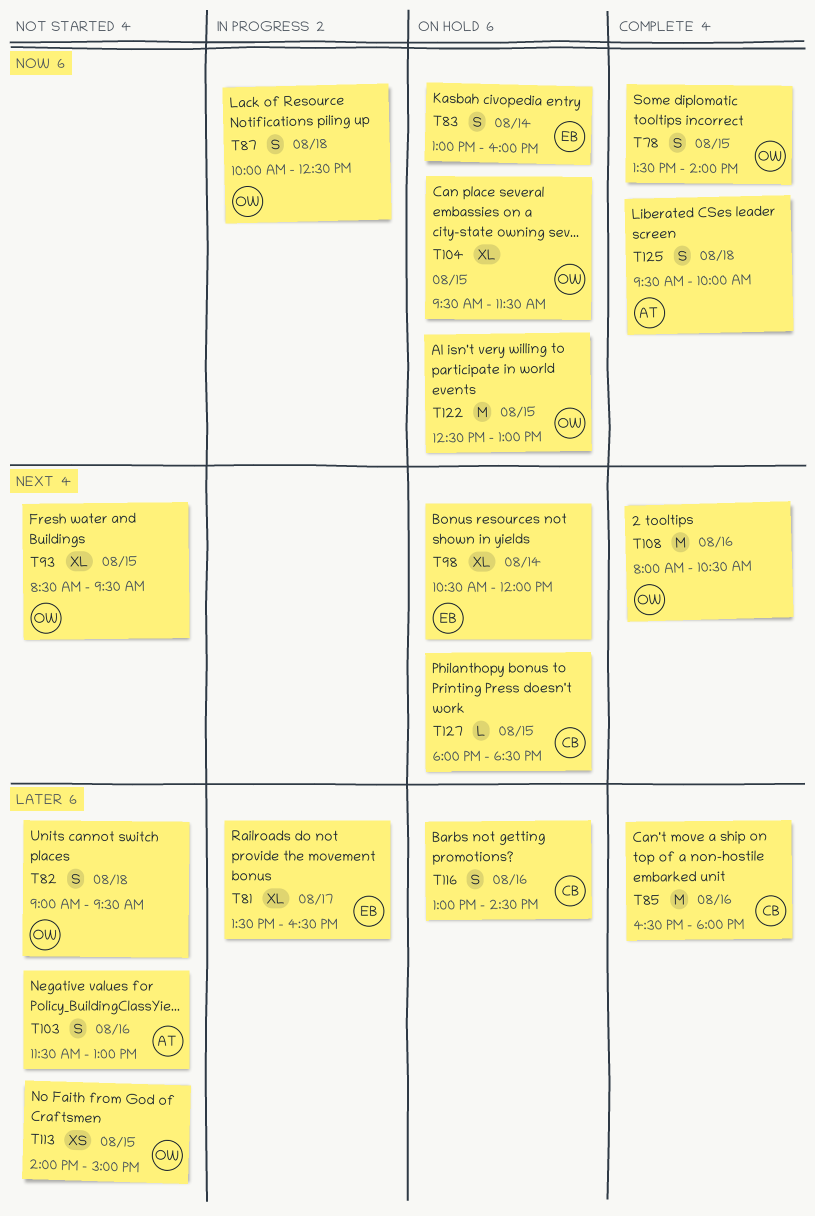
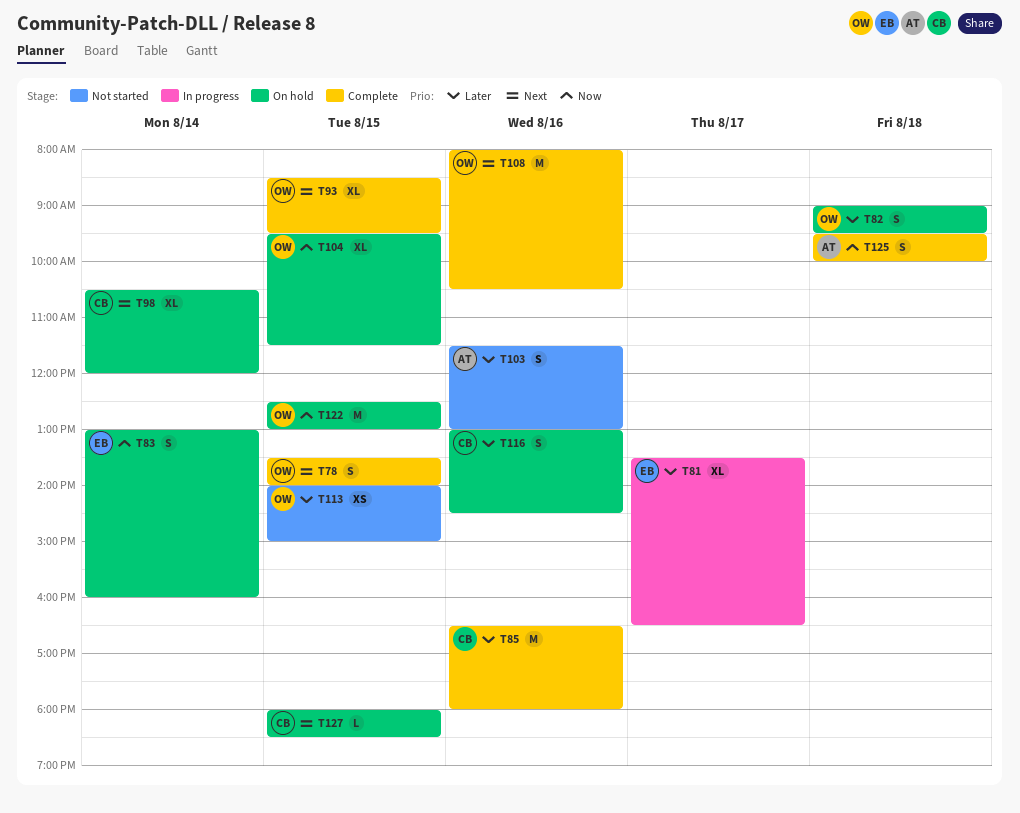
T78, priority: Now -> Next
T82, status: Not started -> On hold
T87: present -> none
T93, status: Not started -> Complete
T98, owner: EB -> CB

